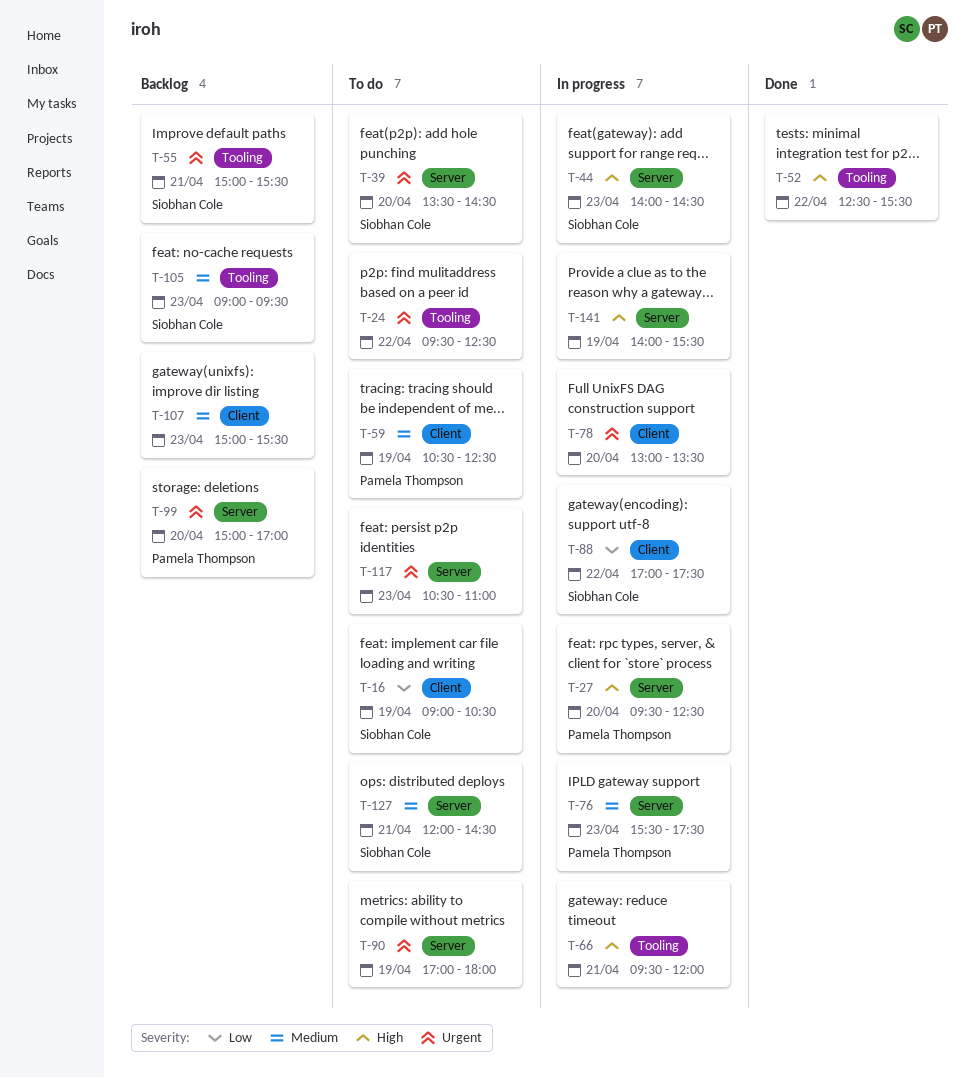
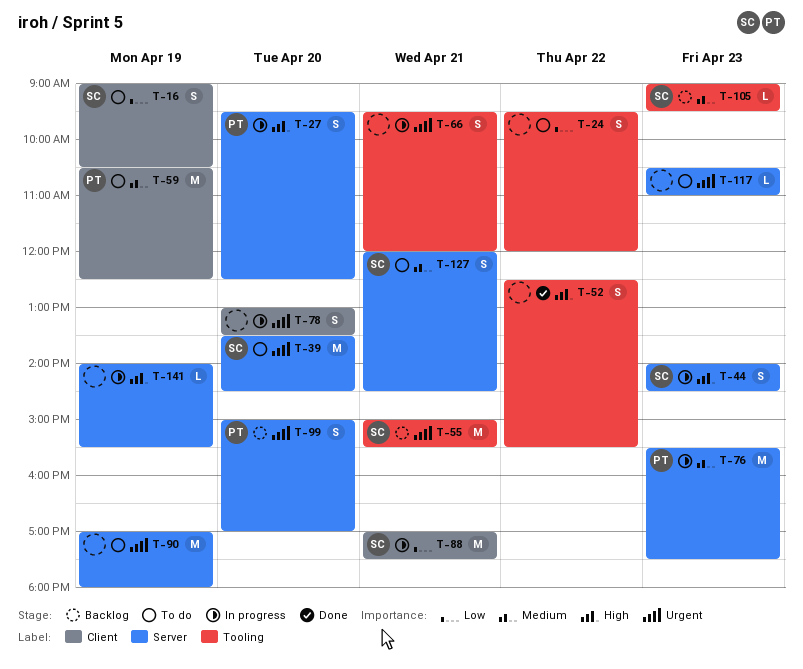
T-24, priority: Urgent -> Low
T-24, ends: 12:30 -> 12:00
T-66, priority: High -> Urgent
T-88, day: Apr 22 -> Apr 21
T-107: present -> none

